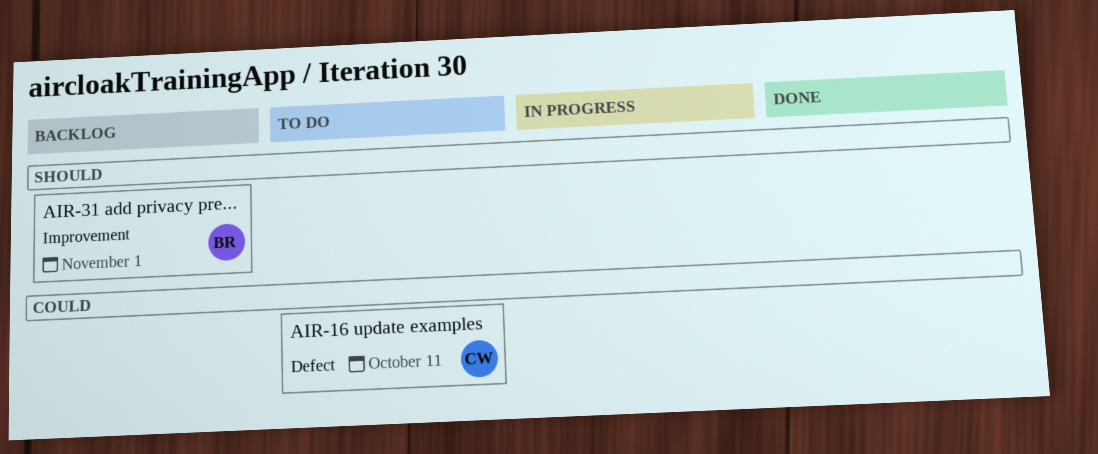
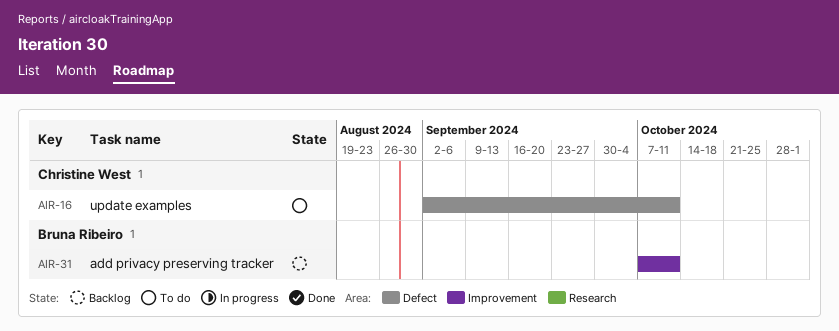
AIR-31, due: Nov 1 -> Oct 11

